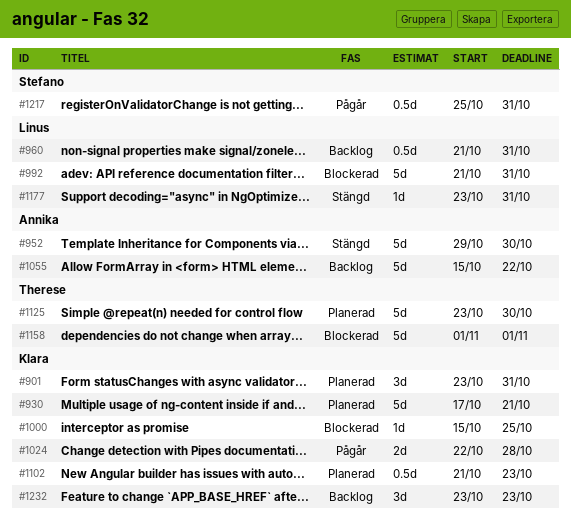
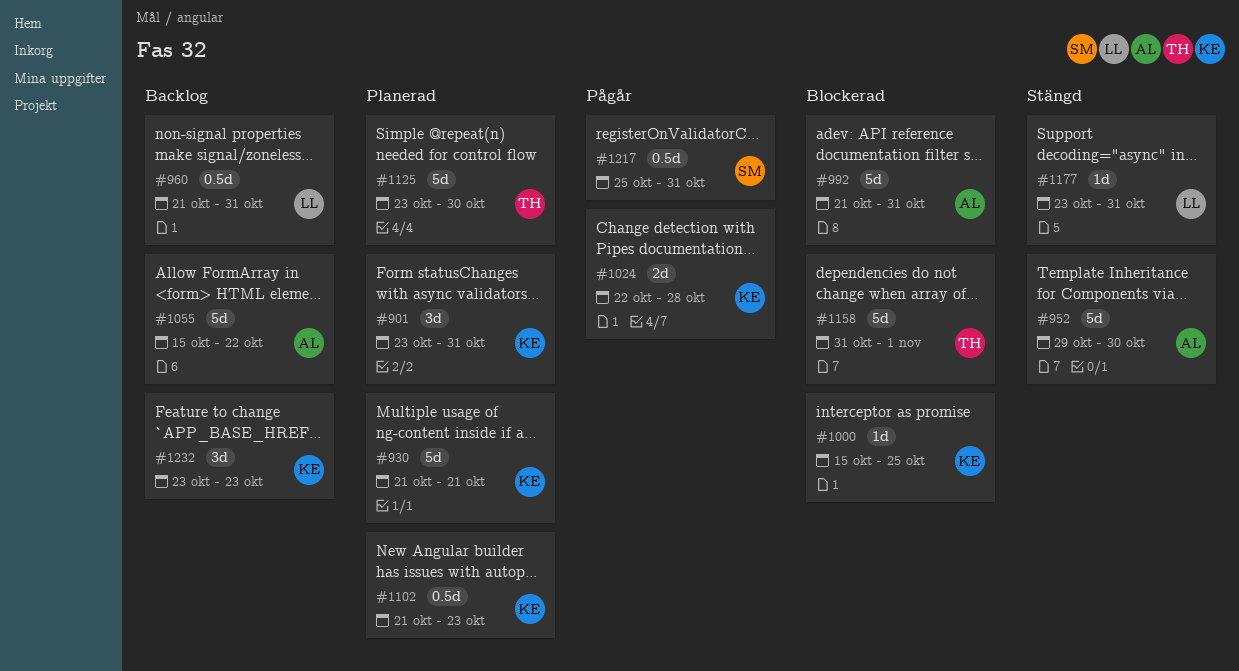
#930, start: Oct 17 -> Oct 21
#992, owner: Linus -> Annika
#1158, start: Nov 1 -> Oct 31

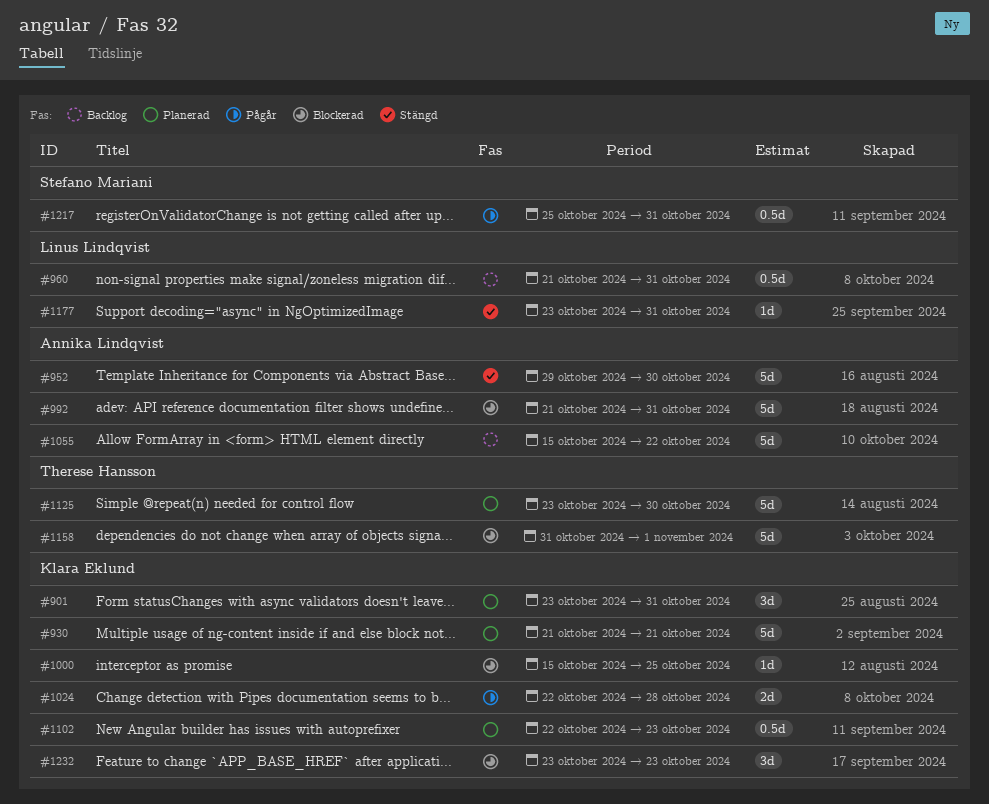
#1102, start: Oct 21 -> Oct 22
#1232, status: Backlog -> Blockerad

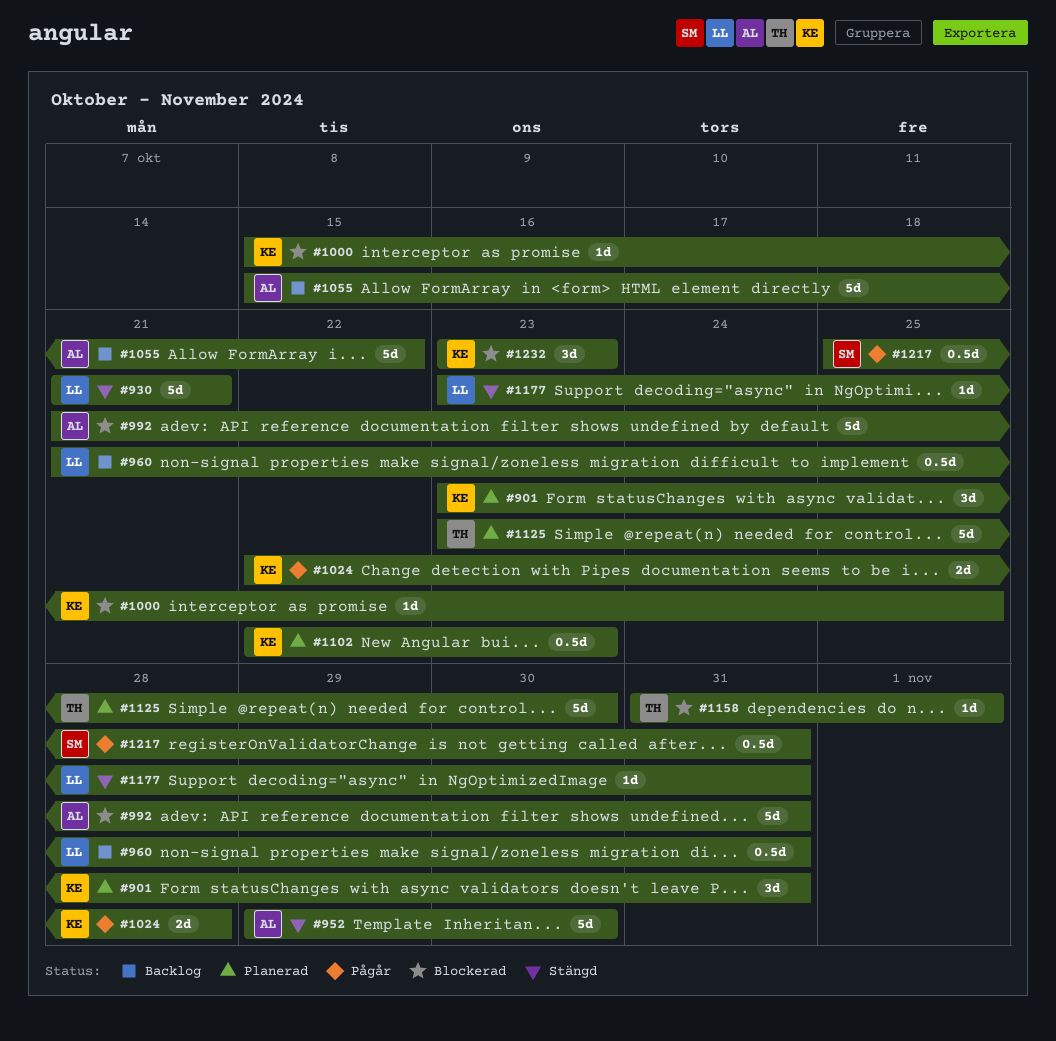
#930, status: Planerad -> Stängd
#930, owner: Klara Eklund -> Linus Lindqvist
#1158, estimate: 5d -> 1d

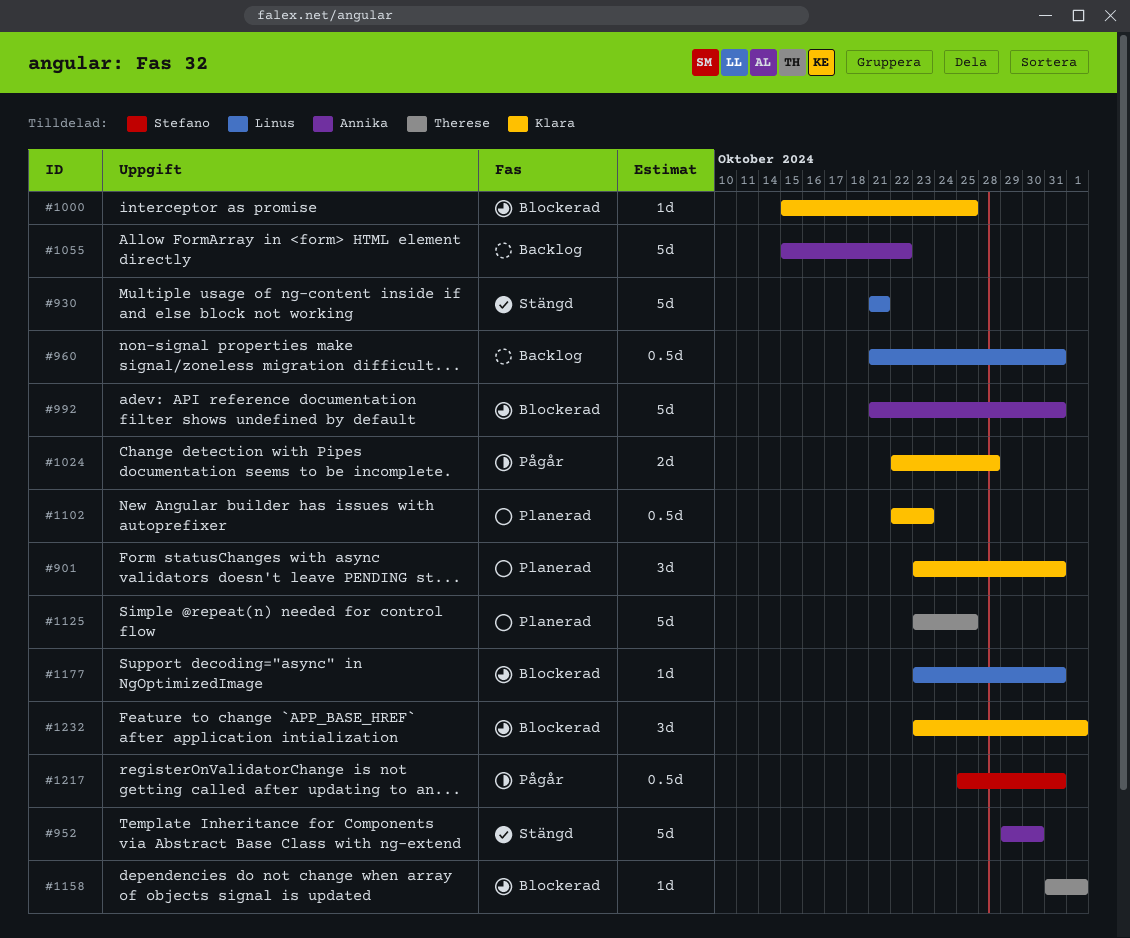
#1125, due: Oct 30 -> Oct 25
#1177, status: Stängd -> Blockerad
#1232, due: Oct 23 -> Nov 1

